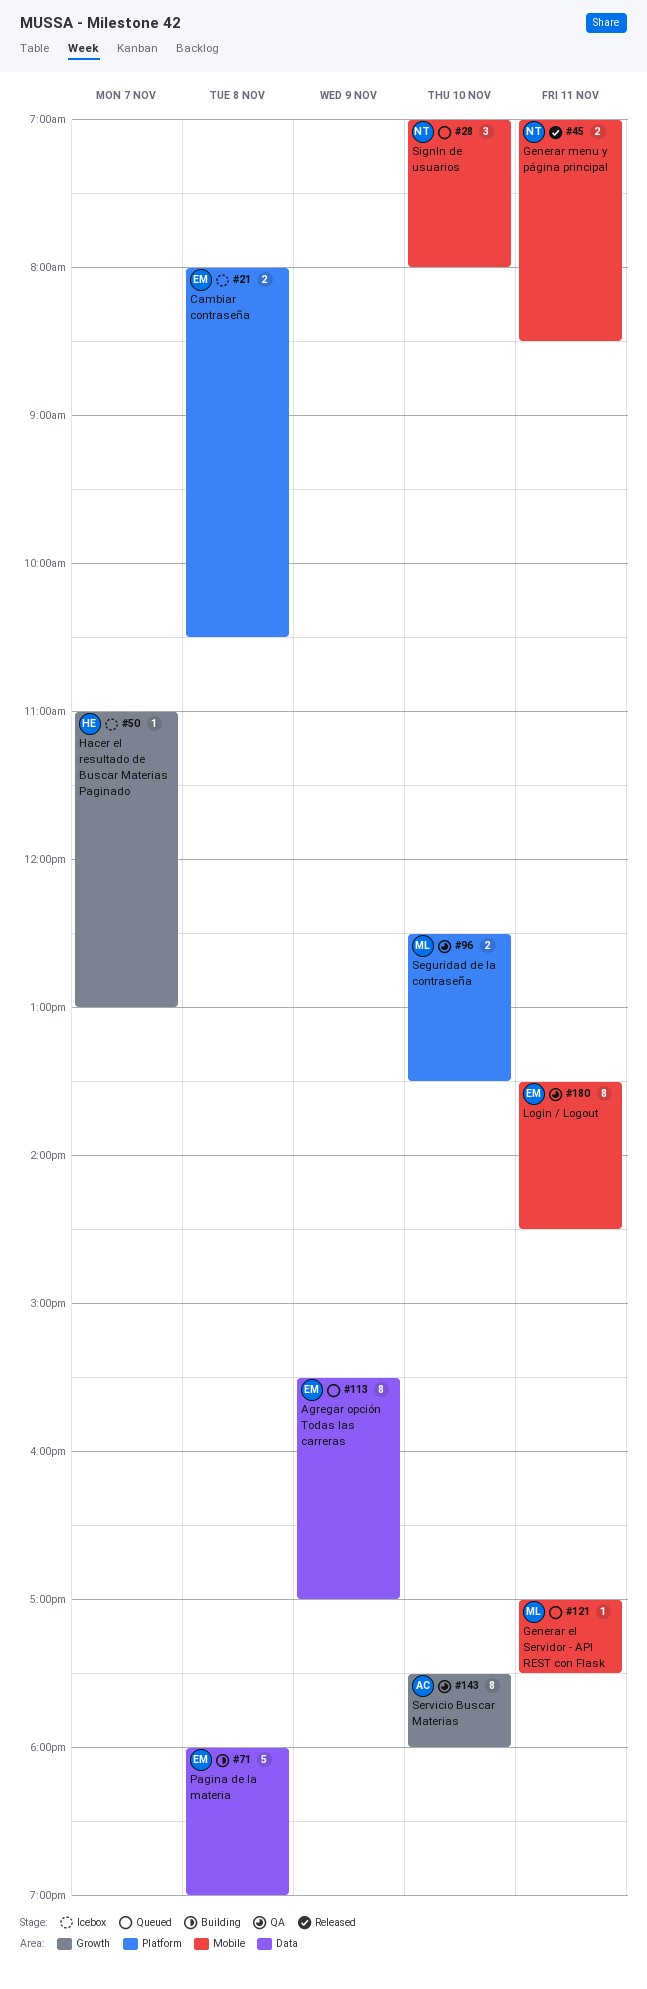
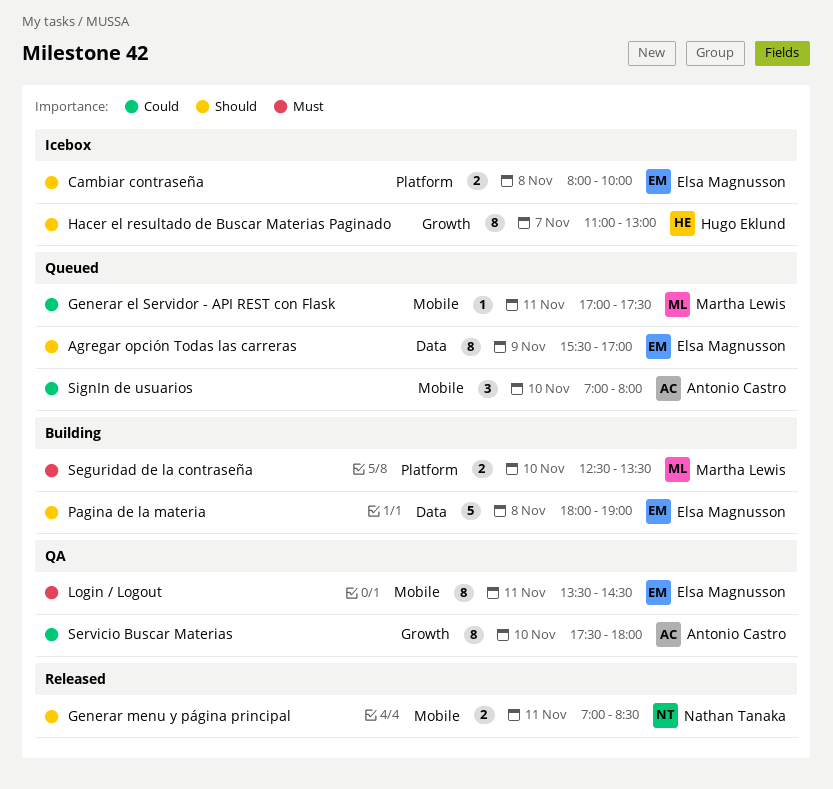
Cambiar contraseña, ends: 10:30 -> 10:00
Hacer el resultado de Buscar Materias Paginado, estimate: 1 -> 8
Seguridad de la contraseña, status: QA -> Building
SignIn de usuarios, owner: Nathan Tanaka -> Antonio Castro

